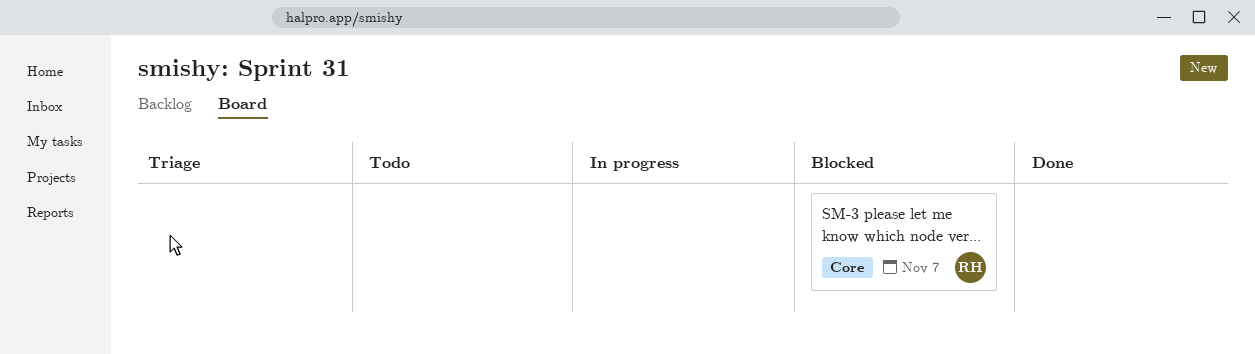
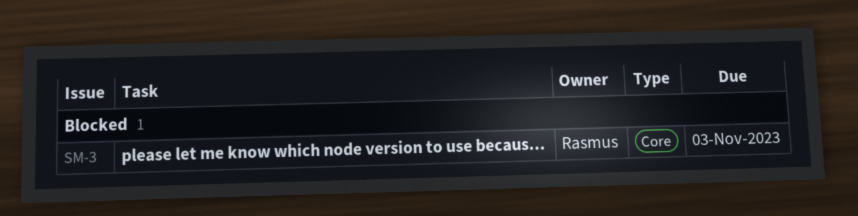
SM-3, due: Nov 7 -> Nov 3

